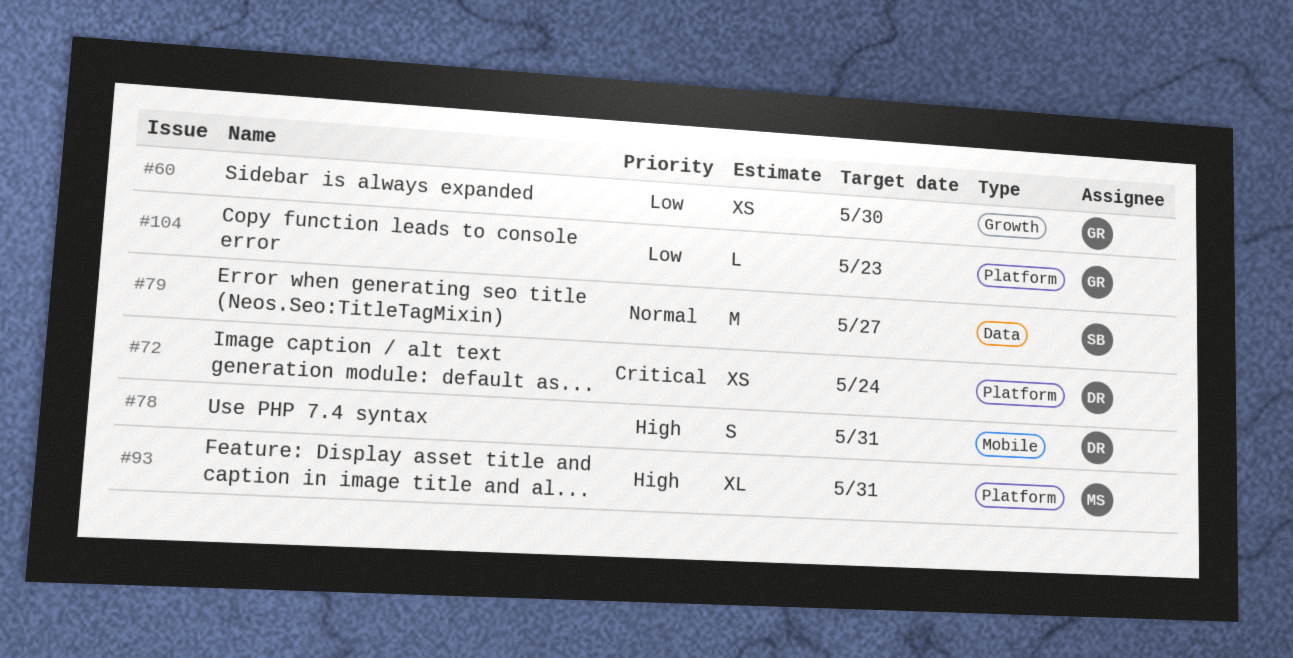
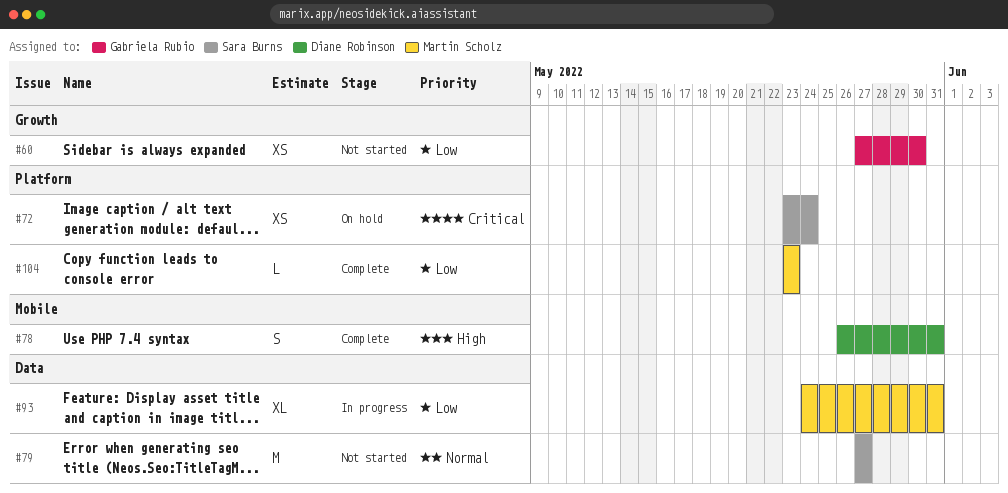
#72, owner: Diane Robinson -> Sara Burns
#93, priority: High -> Low
#93, label: Platform -> Data
#104, owner: Gabriela Rubio -> Martin Scholz

